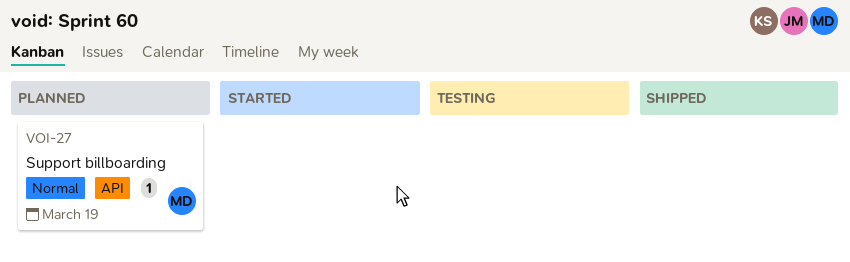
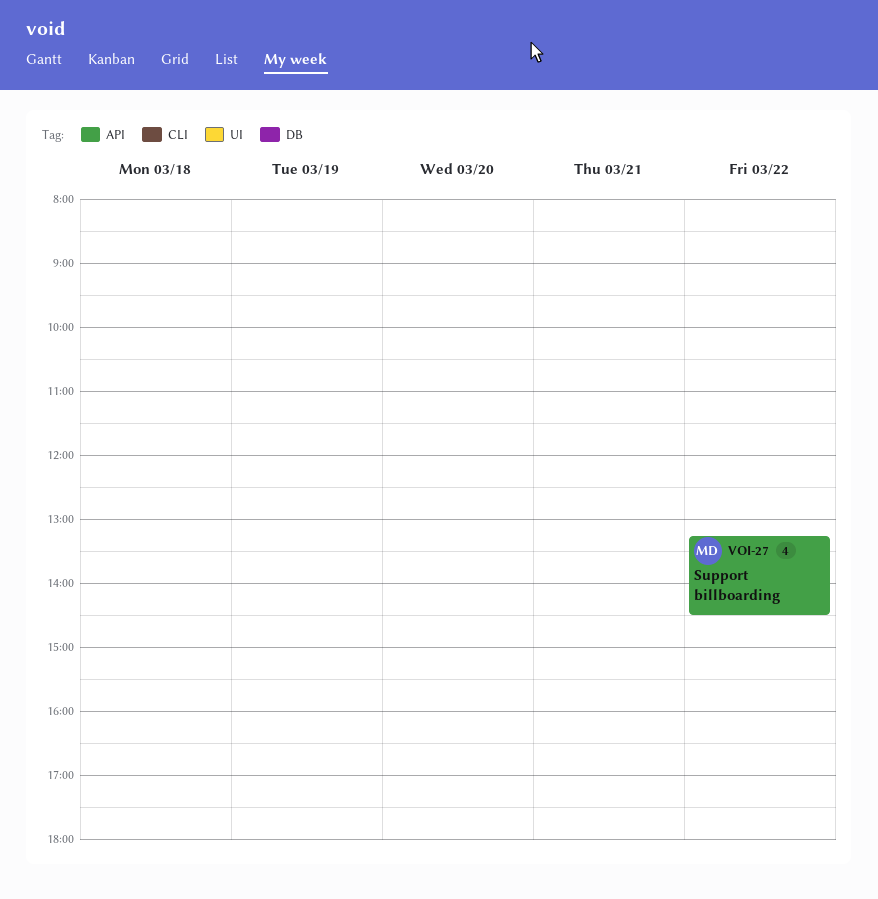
VOI-27, estimate: 1 -> 4
VOI-27, day: Mar 19 -> Mar 22

